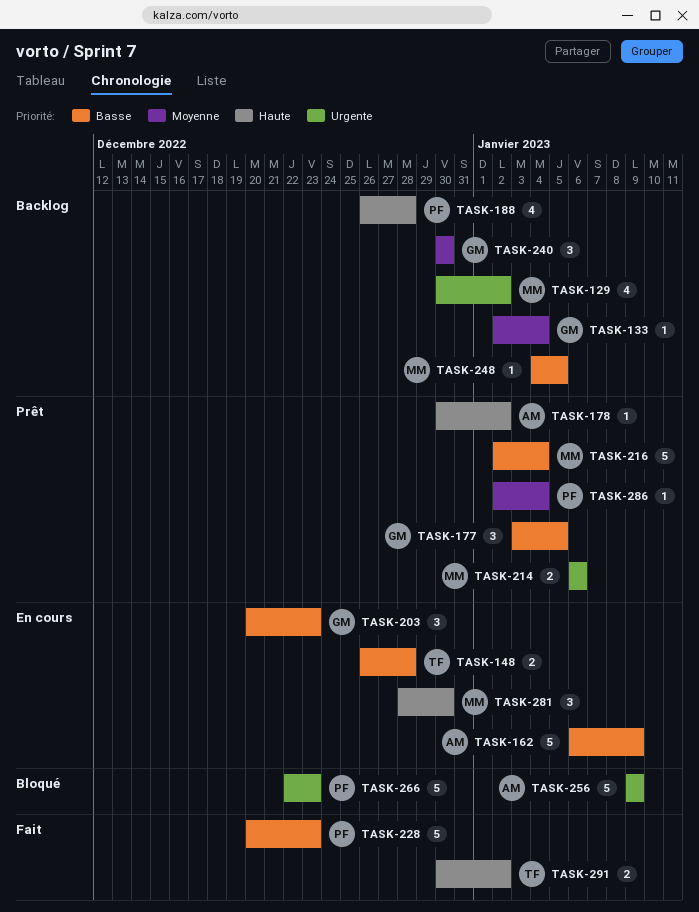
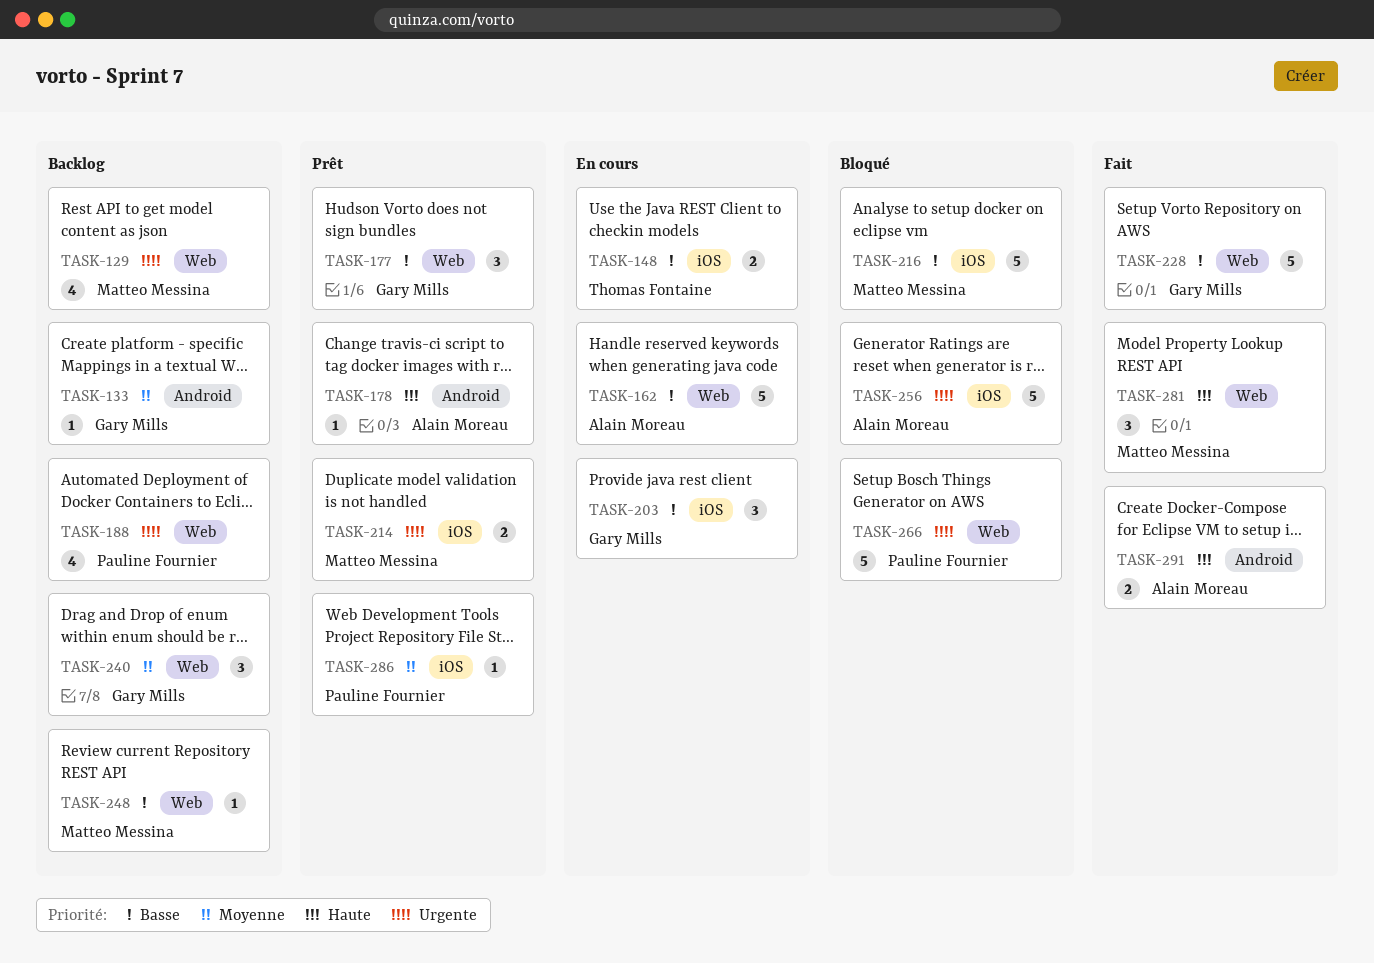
TASK-188, priority: Haute -> Urgente
TASK-216, status: Prêt -> Bloqué
TASK-228, owner: Pauline Fournier -> Gary Mills
TASK-281, status: En cours -> Fait
TASK-291, owner: Thomas Fontaine -> Alain Moreau

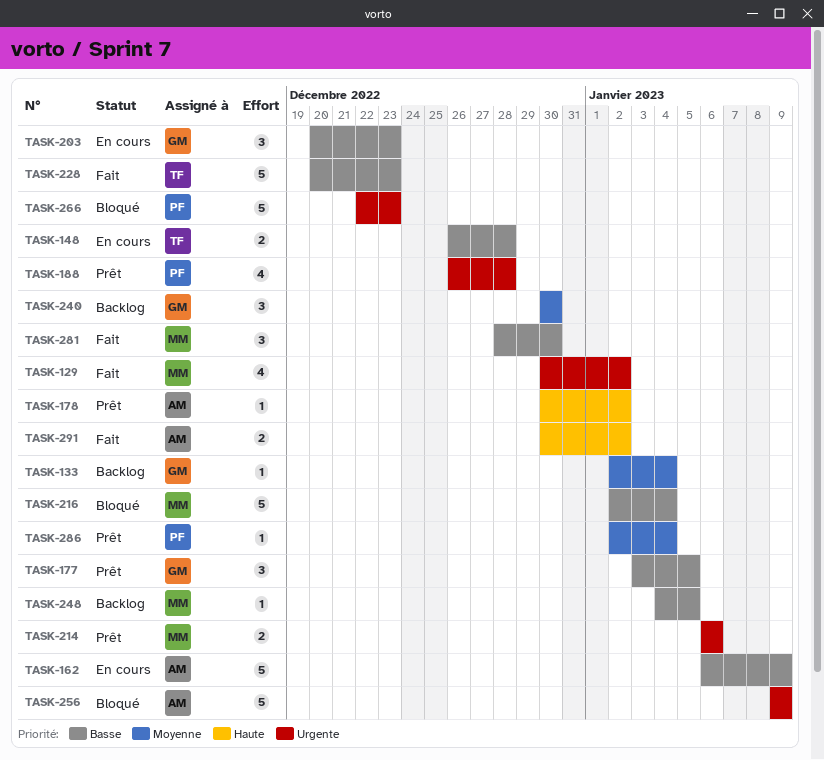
TASK-129, status: Backlog -> Fait
TASK-188, status: Backlog -> Prêt
TASK-228, owner: Gary Mills -> Thomas Fontaine
TASK-281, priority: Haute -> Basse

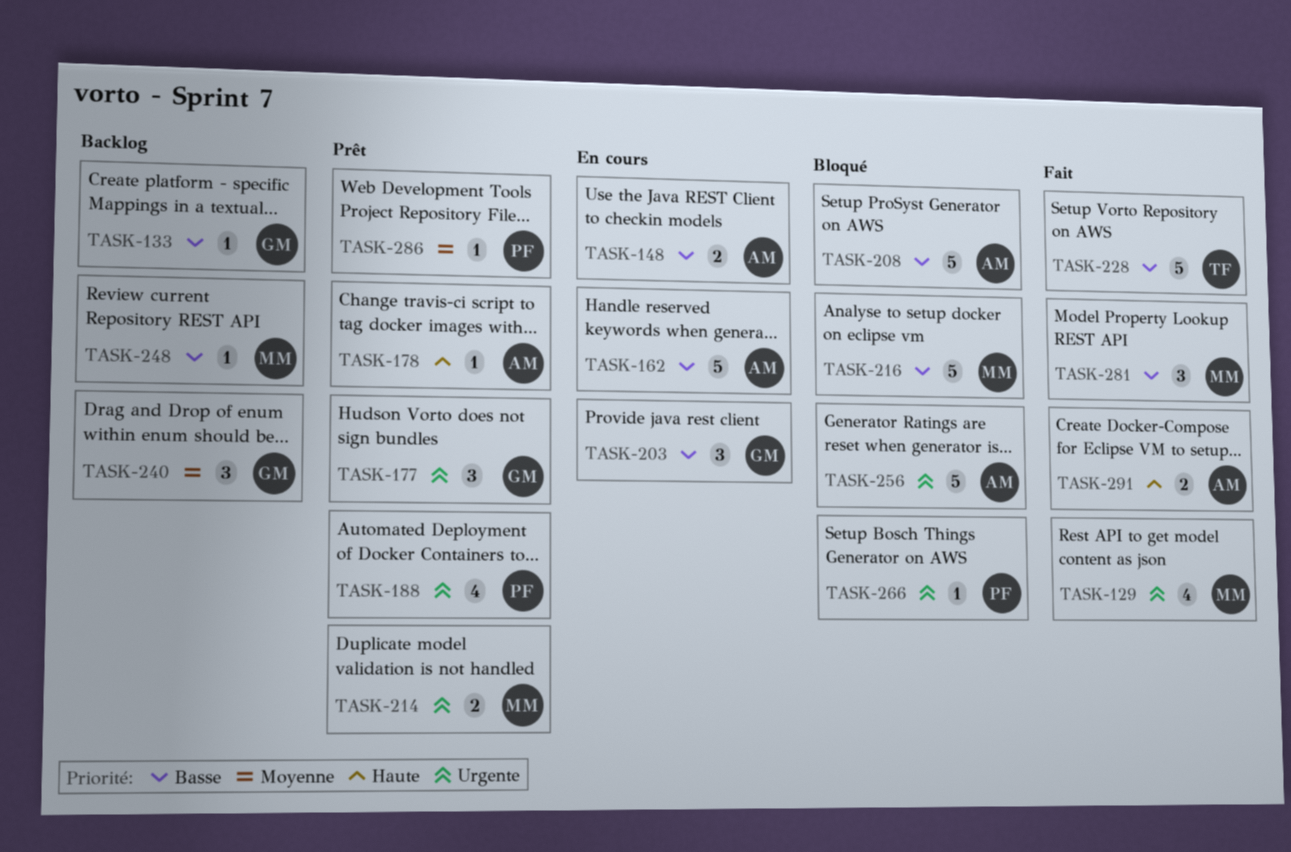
TASK-133, priority: Moyenne -> Basse
TASK-148, owner: TF -> AM
TASK-177, priority: Basse -> Urgente
TASK-208: none -> present
TASK-266, estimate: 5 -> 1

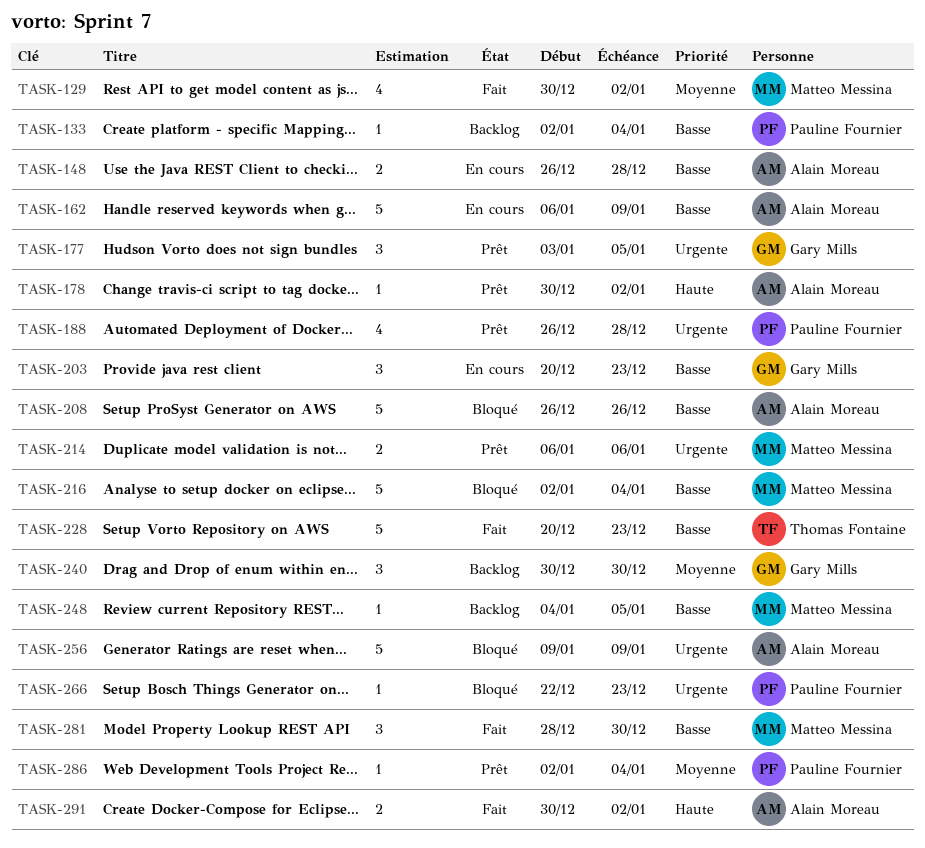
TASK-129, priority: Urgente -> Moyenne
TASK-133, owner: Gary Mills -> Pauline Fournier

